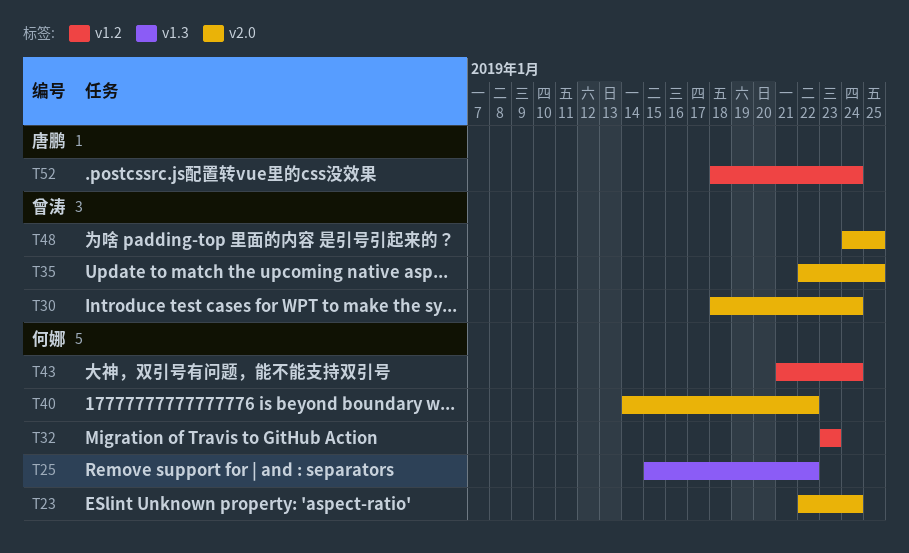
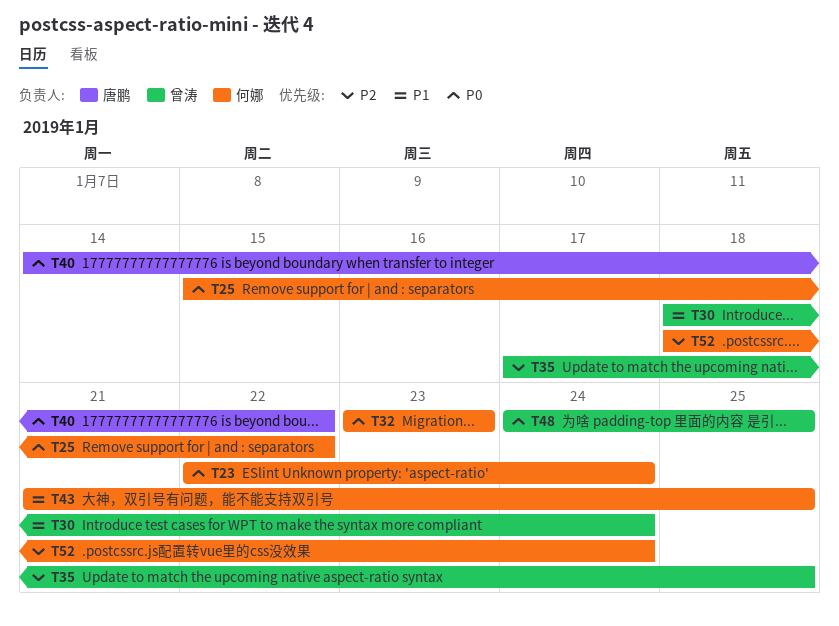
T35, start: Jan 22 -> Jan 17
T40, owner: 何娜 -> 唐鹏
T43, due: Jan 24 -> Jan 25
T52, owner: 唐鹏 -> 何娜

